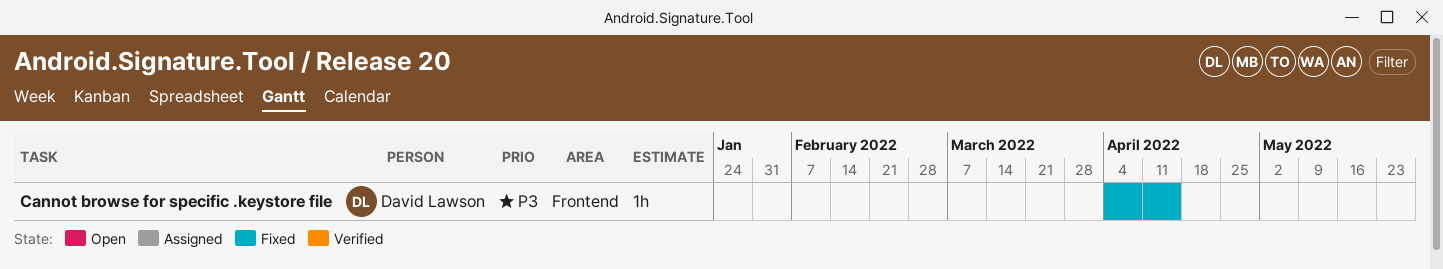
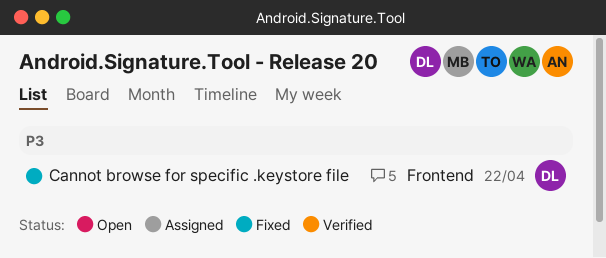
Cannot browse for specific .keystore file, due: Apr 15 -> Apr 22

